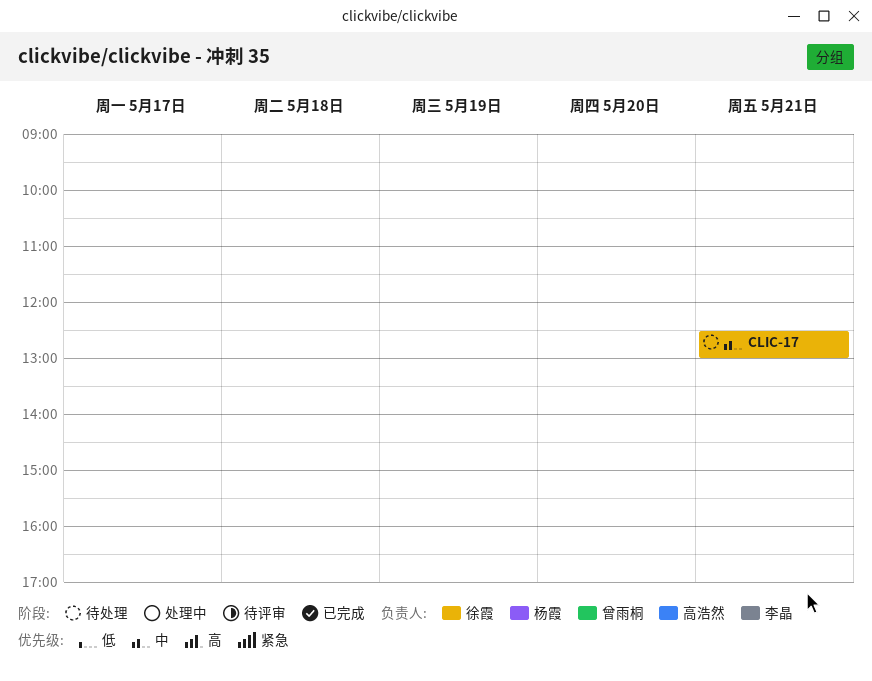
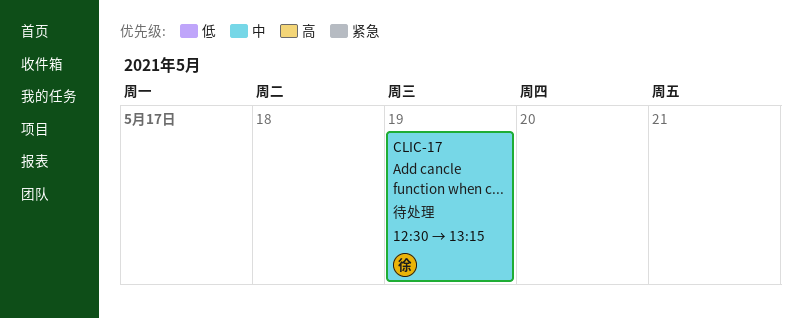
CLIC-17, day: May 21 -> May 19
CLIC-17, ends: 13:00 -> 13:15

